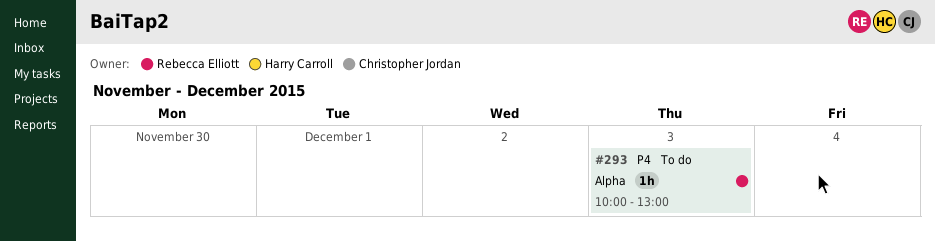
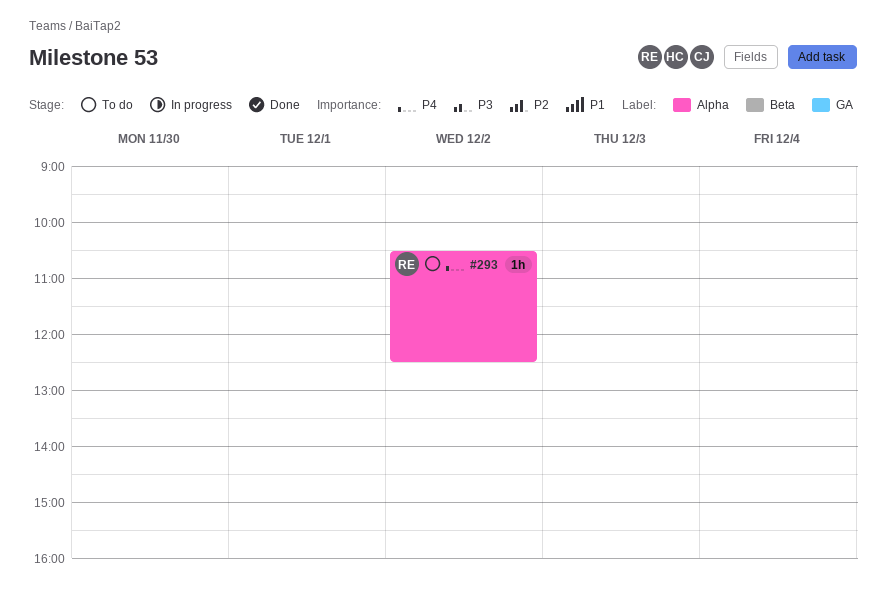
#293, day: Dec 3 -> Dec 2
#293, begins: 10:00 -> 10:30
#293, ends: 13:00 -> 12:30

